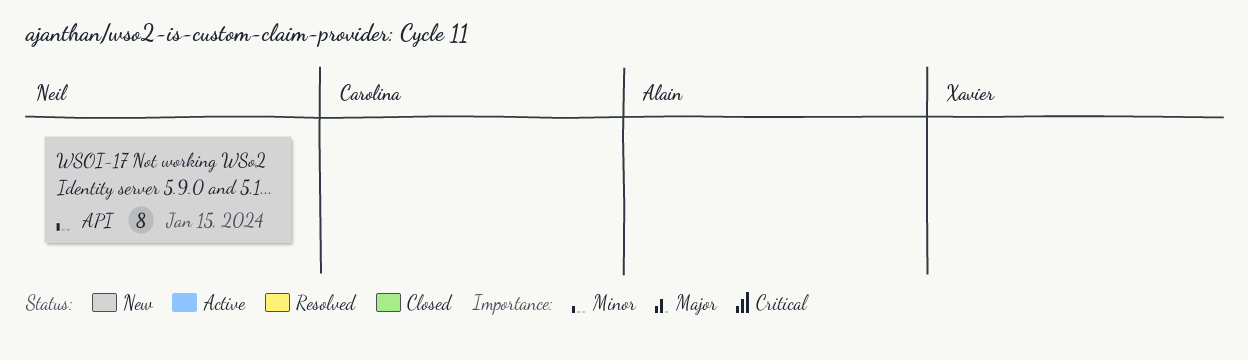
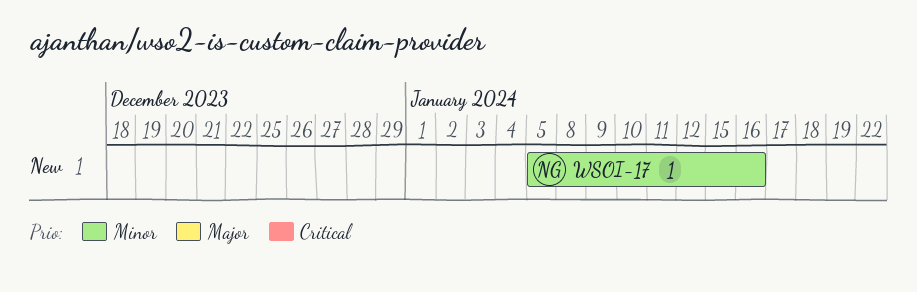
WSOI-17, estimate: 8 -> 1
WSOI-17, due: Jan 15 -> Jan 16

